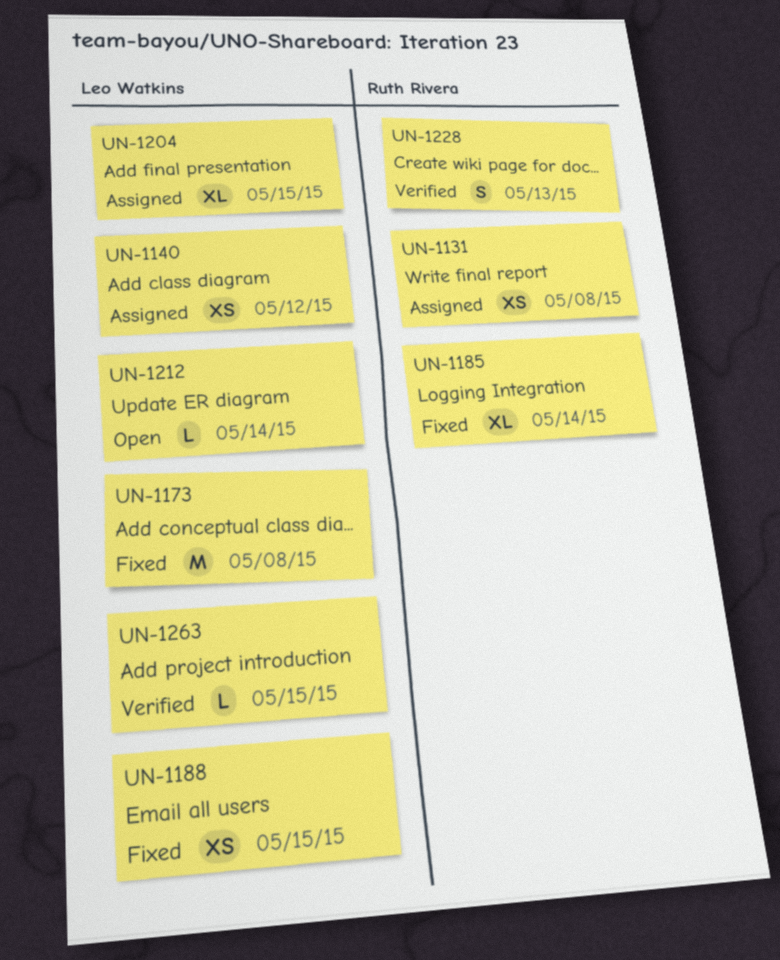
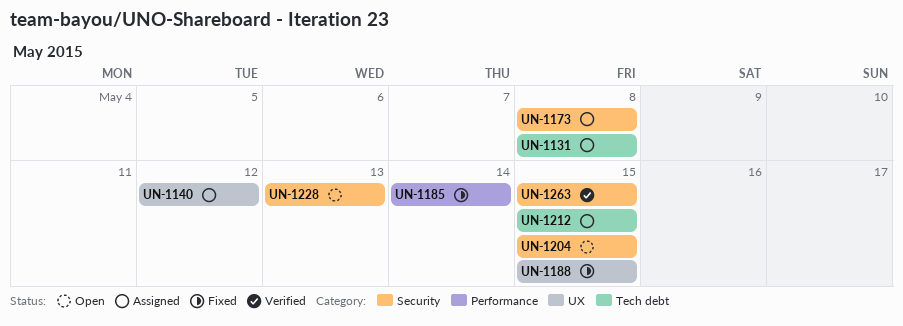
UN-1173, status: Fixed -> Assigned
UN-1204, status: Assigned -> Open
UN-1212, status: Open -> Assigned
UN-1212, due: May 14 -> May 15
UN-1228, status: Verified -> Open

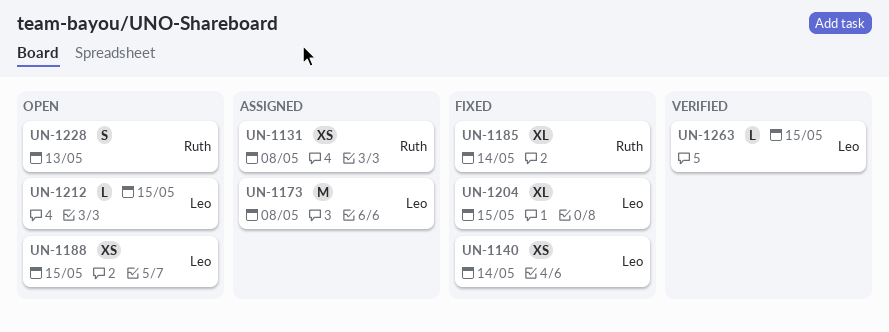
UN-1140, status: Assigned -> Fixed
UN-1140, due: May 12 -> May 14
UN-1188, status: Fixed -> Open
UN-1204, status: Open -> Fixed
UN-1212, status: Assigned -> Open

